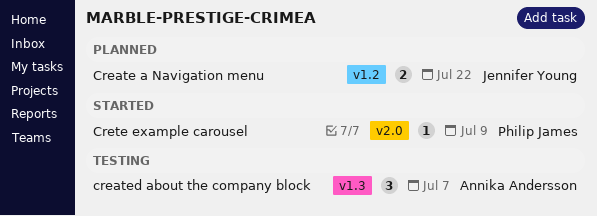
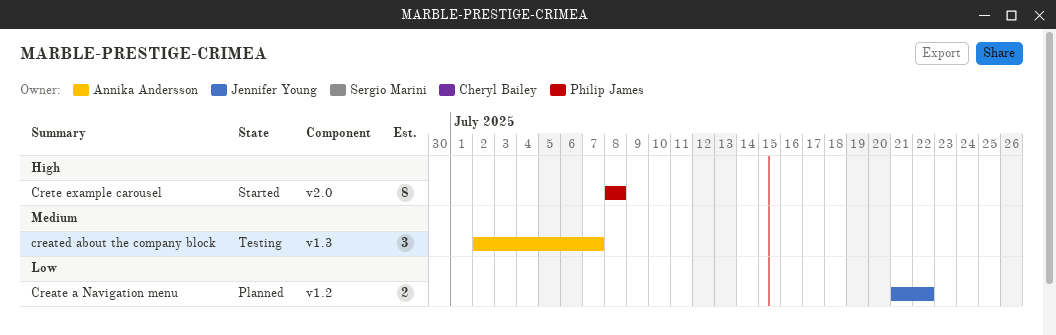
Crete example carousel, estimate: 1 -> 8
Crete example carousel, due: Jul 9 -> Jul 8

